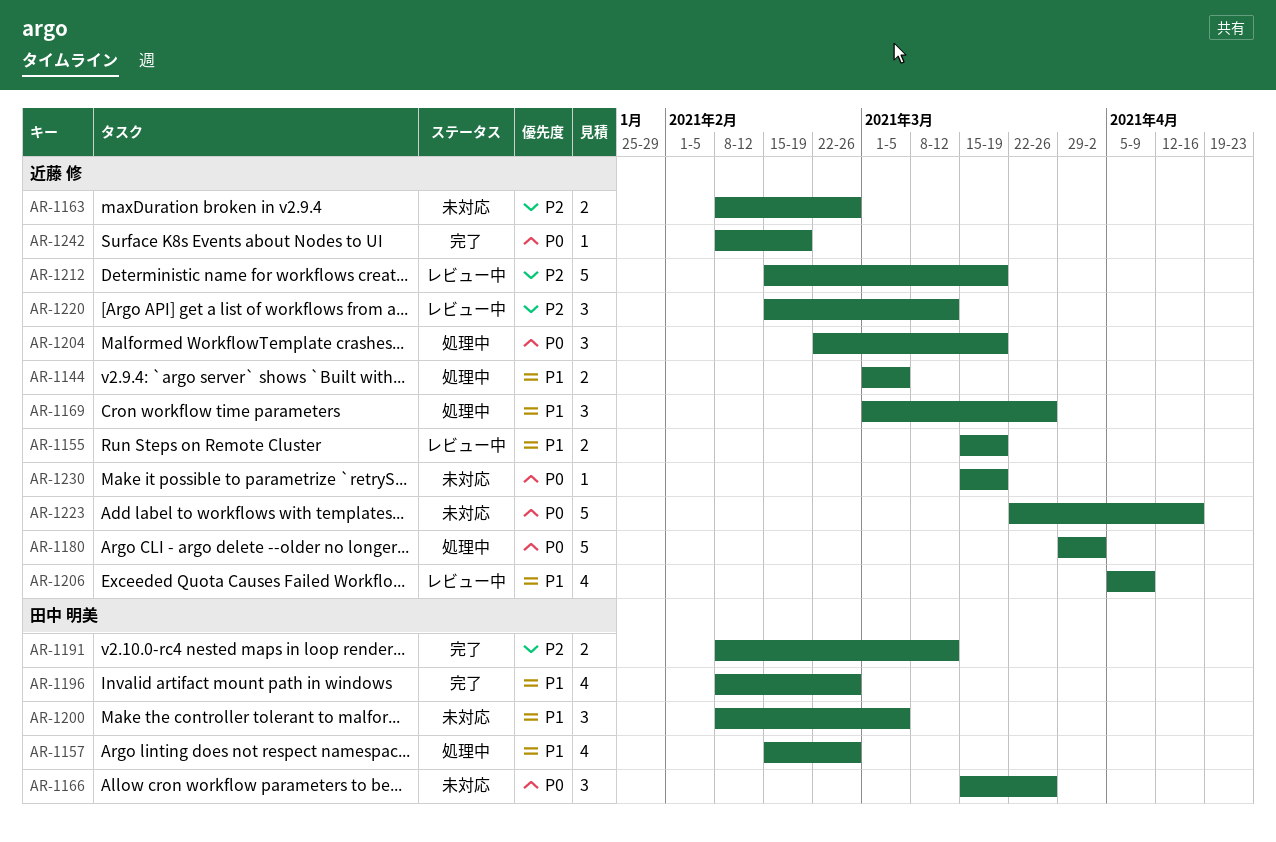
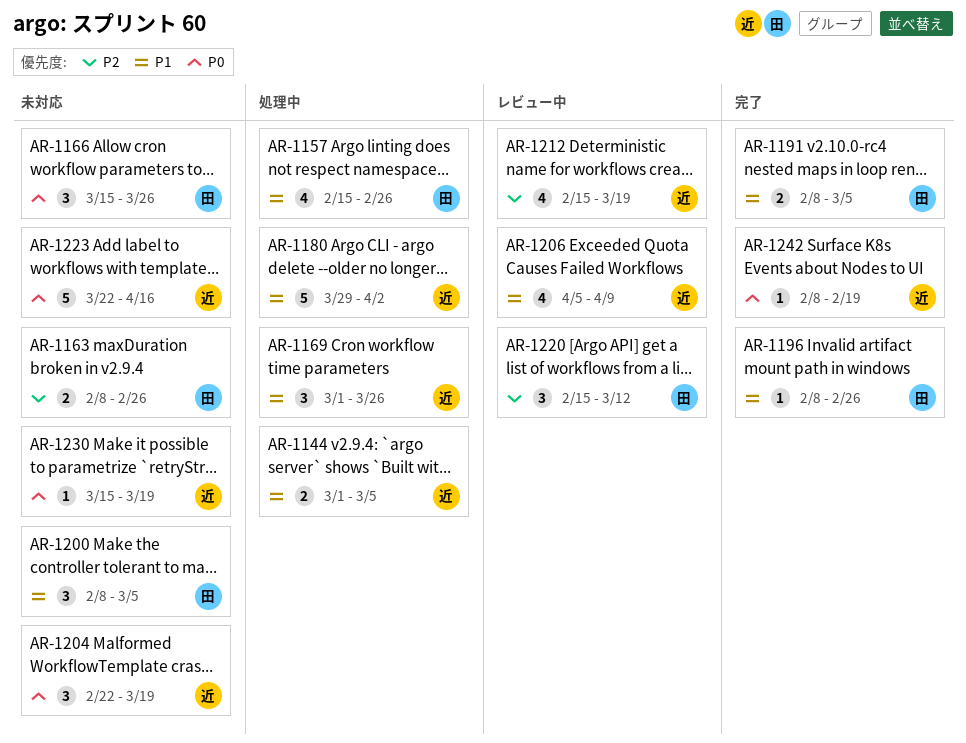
AR-1155: present -> none
AR-1163, owner: 近藤 修 -> 田中 明美
AR-1180, priority: P0 -> P1
AR-1191, priority: P2 -> P1
AR-1191, due: Mar 12 -> Mar 5
AR-1196, estimate: 4 -> 1
AR-1204, status: 処理中 -> 未対応
AR-1212, estimate: 5 -> 4
AR-1220, owner: 近藤 修 -> 田中 明美

